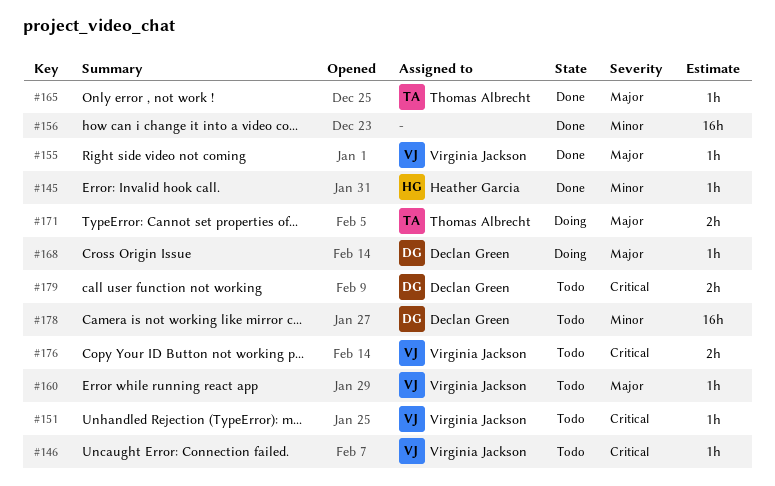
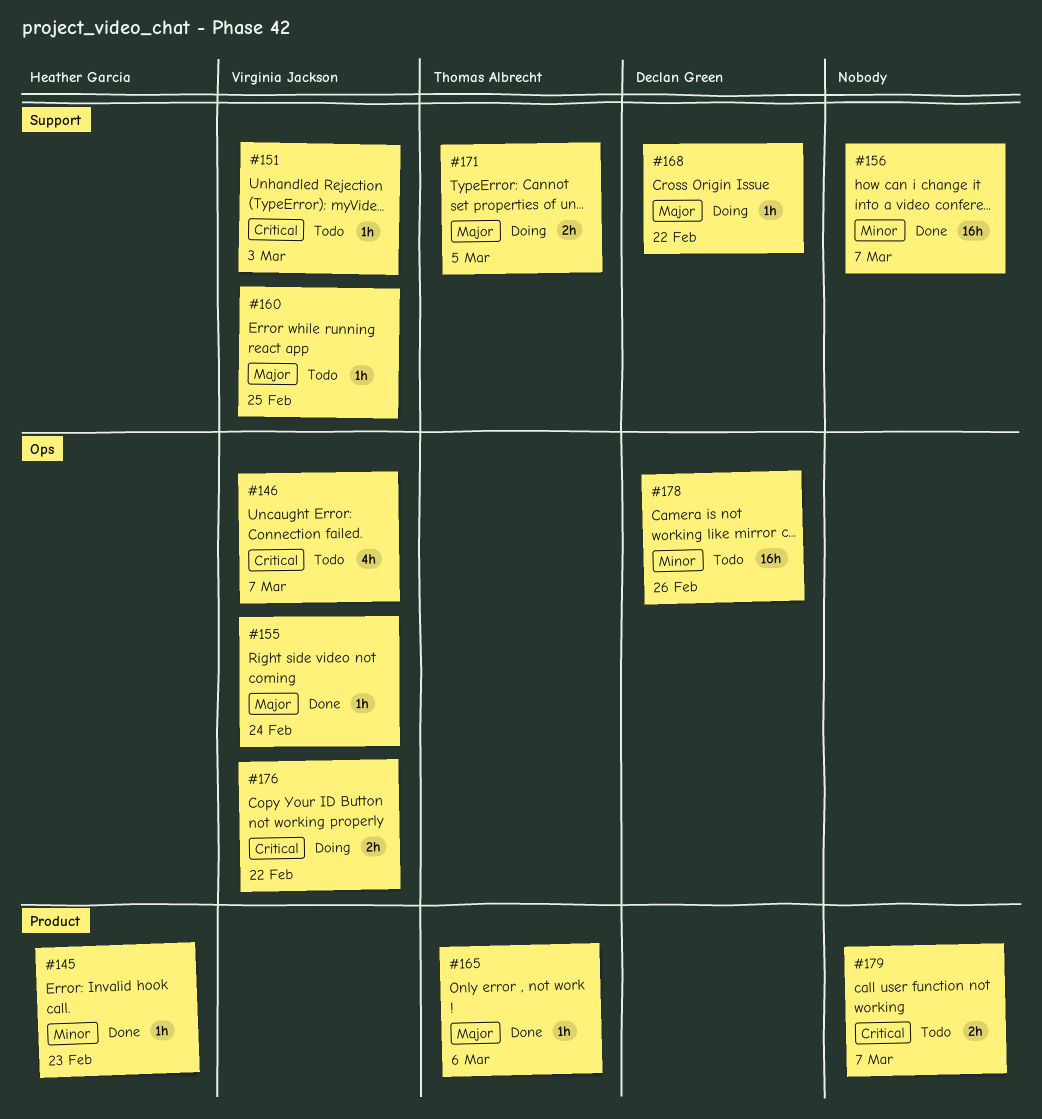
#146, estimate: 1h -> 4h
#176, status: Todo -> Doing
#179, owner: Declan Green -> none

